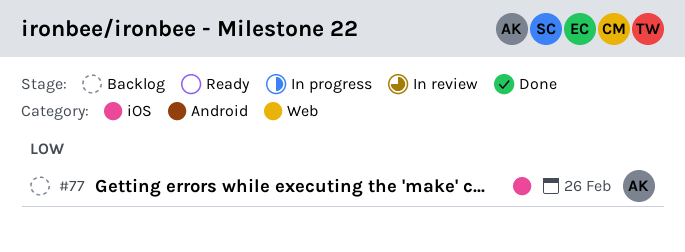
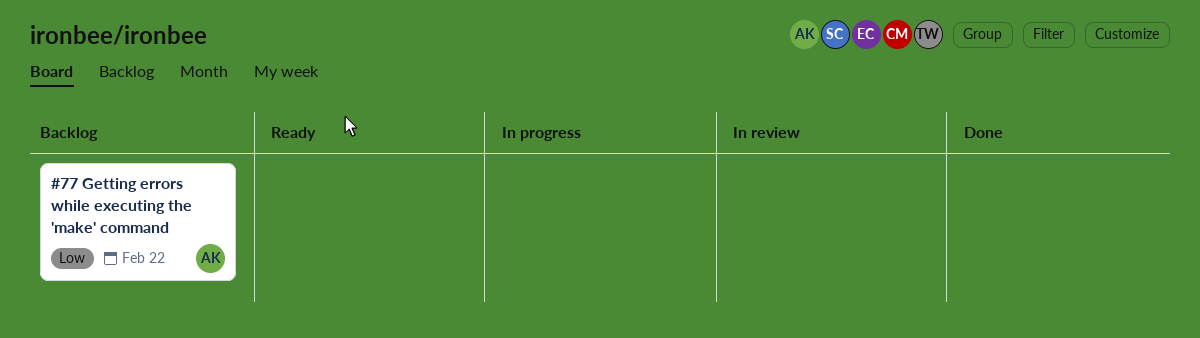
#77, due: Feb 26 -> Feb 22

